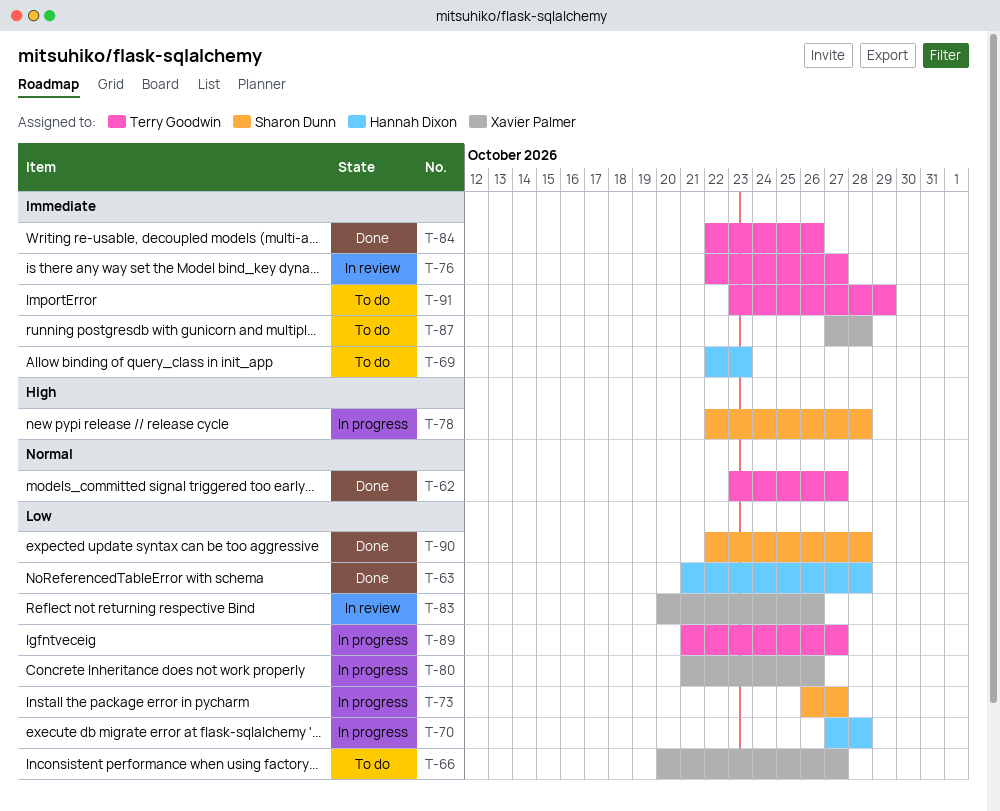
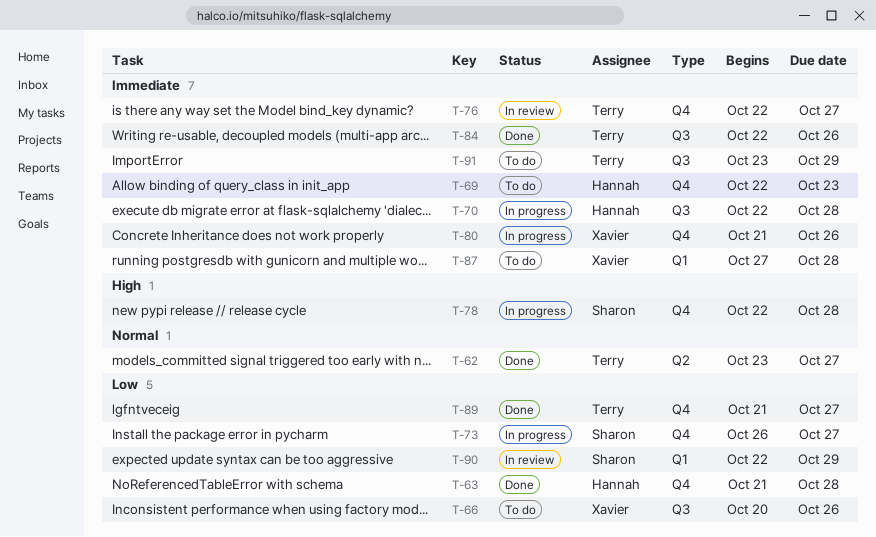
T-66, due: Oct 27 -> Oct 26
T-70, priority: Low -> Immediate
T-70, start: Oct 27 -> Oct 22
T-80, priority: Low -> Immediate
T-83: present -> none
T-89, status: In progress -> Done
T-90, status: Done -> In review
T-90, due: Oct 28 -> Oct 29

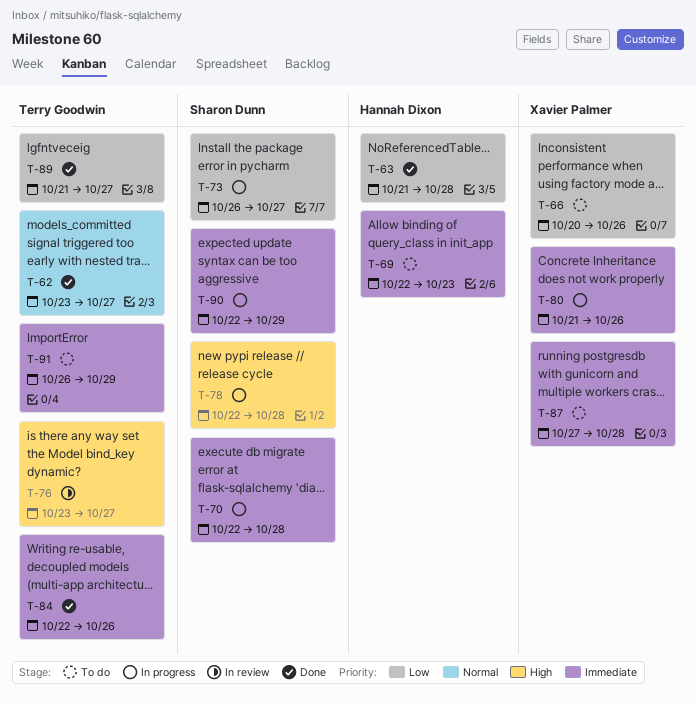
T-70, owner: Hannah Dixon -> Sharon Dunn
T-76, priority: Immediate -> High
T-76, start: Oct 22 -> Oct 23
T-90, status: In review -> In progress
T-90, priority: Low -> Immediate
T-91, start: Oct 23 -> Oct 26

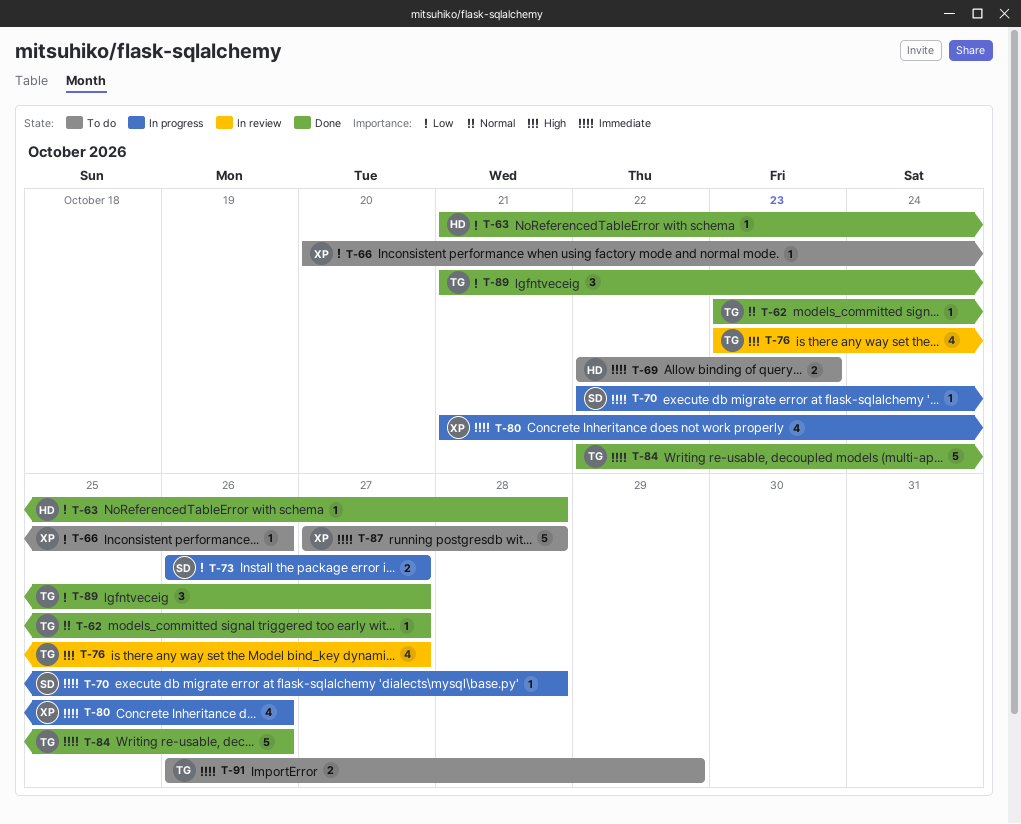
T-78: present -> none
T-90: present -> none

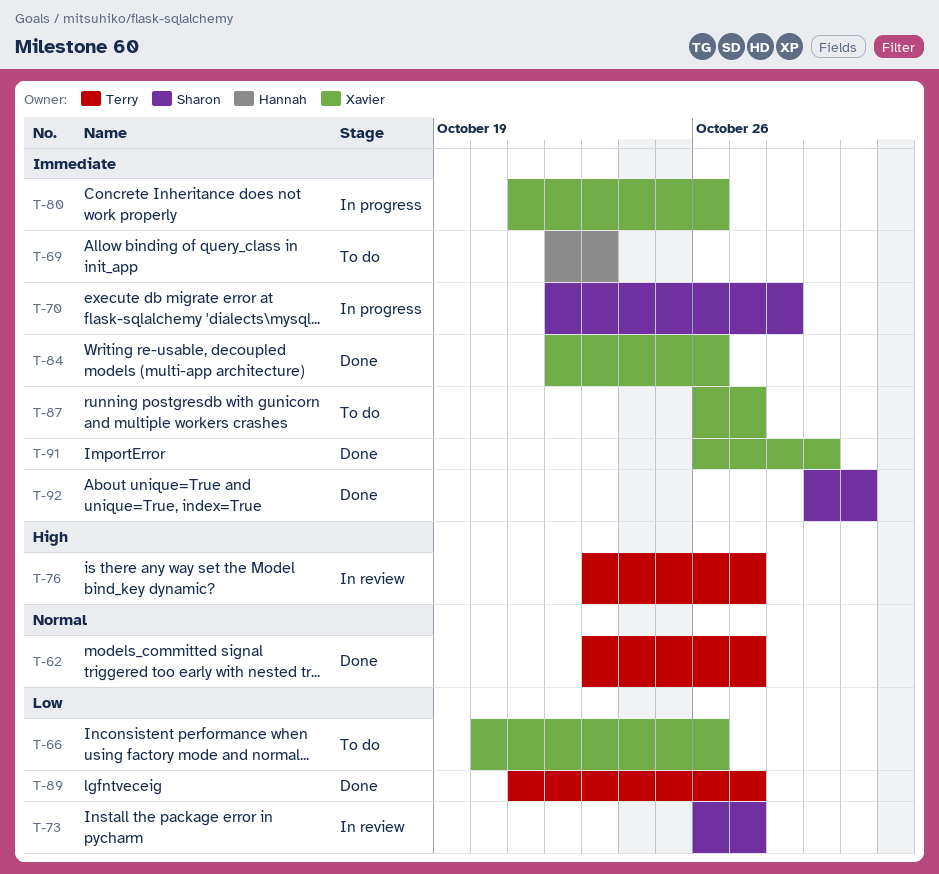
T-63: present -> none
T-73, status: In progress -> In review
T-84, owner: Terry -> Xavier
T-87, start: Oct 27 -> Oct 26
T-87, due: Oct 28 -> Oct 27
T-91, status: To do -> Done
T-91, owner: Terry -> Xavier
T-92: none -> present

